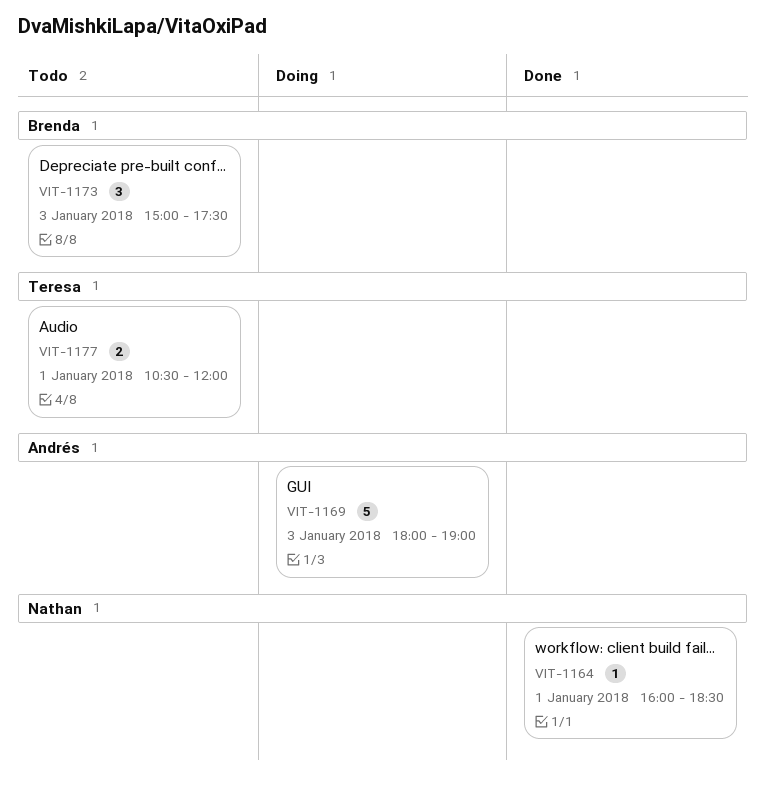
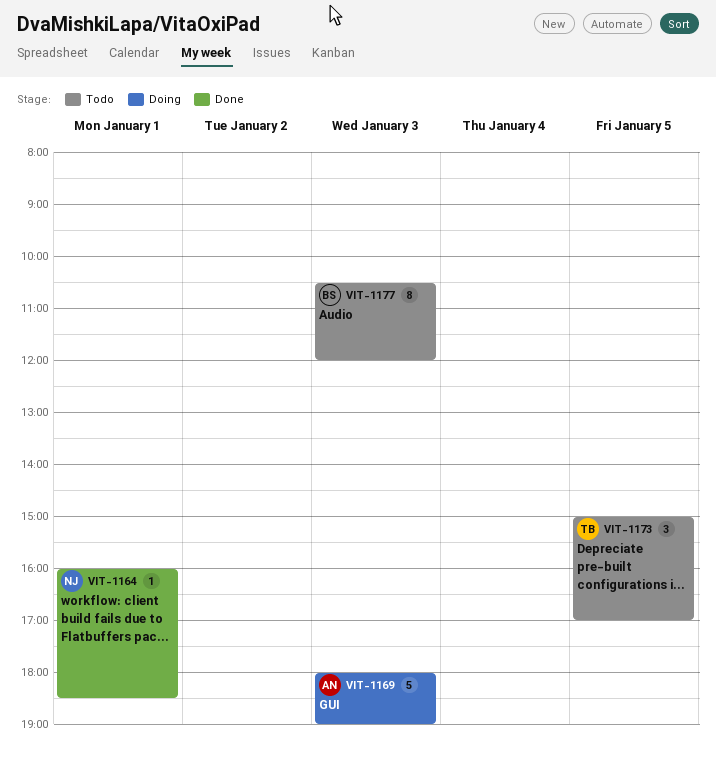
VIT-1173, owner: Brenda -> Teresa
VIT-1173, day: Jan 3 -> Jan 5
VIT-1173, ends: 17:30 -> 17:00
VIT-1177, owner: Teresa -> Brenda
VIT-1177, estimate: 2 -> 8
VIT-1177, day: Jan 1 -> Jan 3

